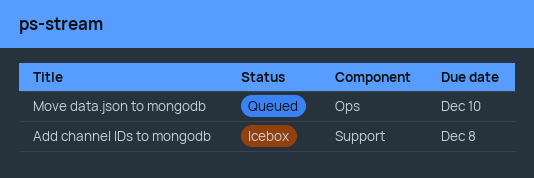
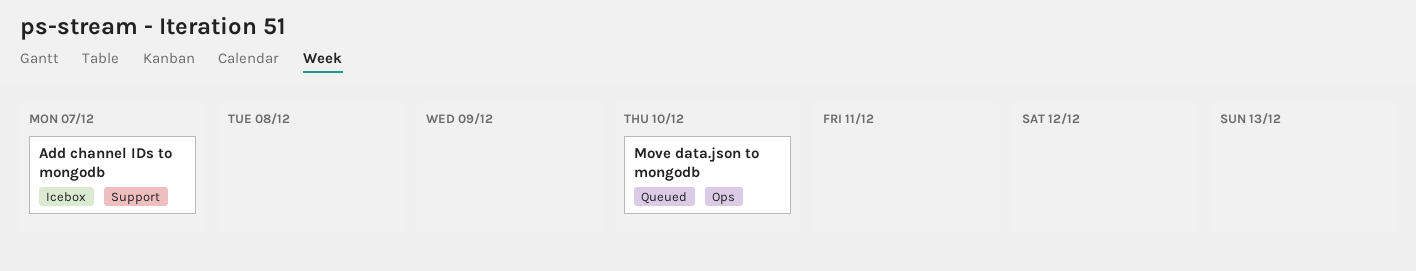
Add channel IDs to mongodb, due: Dec 8 -> Dec 7

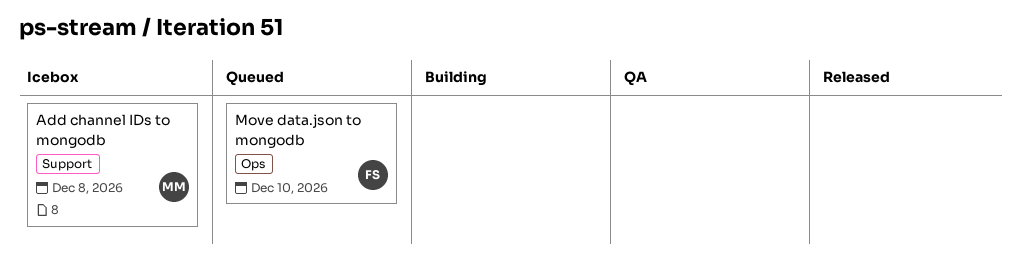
Add channel IDs to mongodb, due: Dec 7 -> Dec 8

